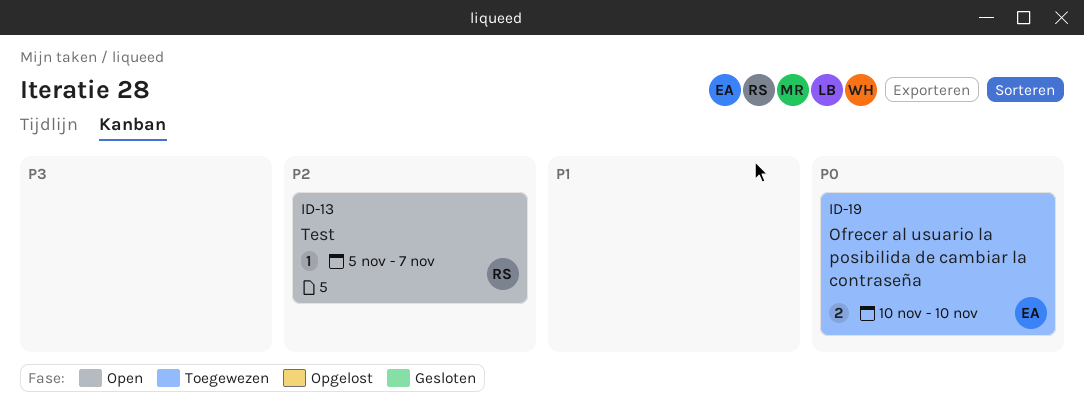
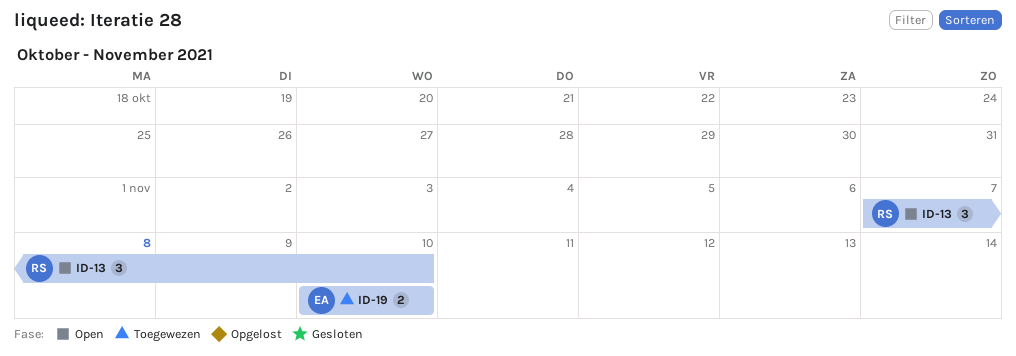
ID-13, estimate: 1 -> 3
ID-13, start: Nov 5 -> Nov 7
ID-13, due: Nov 7 -> Nov 10

